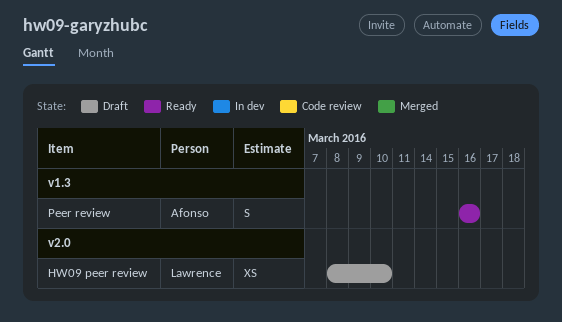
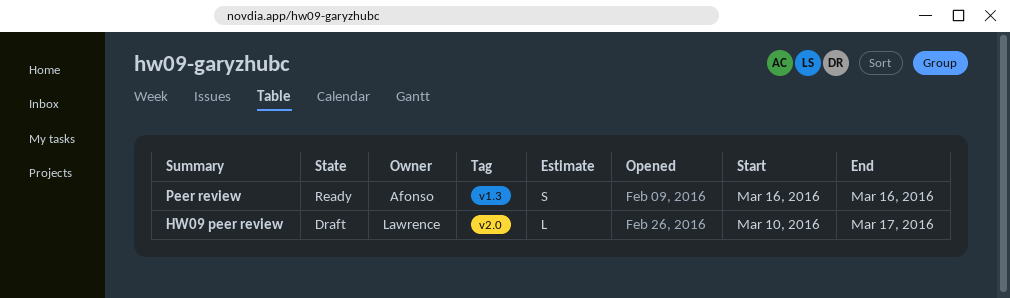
HW09 peer review, estimate: XS -> L
HW09 peer review, start: Mar 8 -> Mar 10
HW09 peer review, due: Mar 10 -> Mar 17

